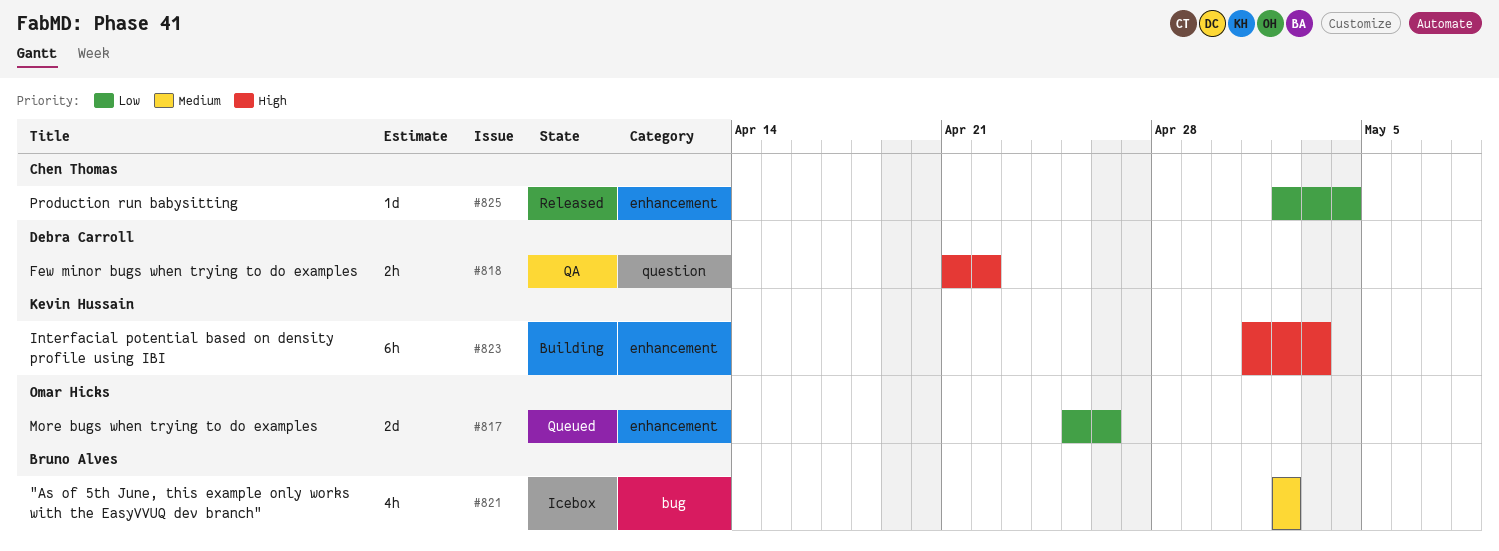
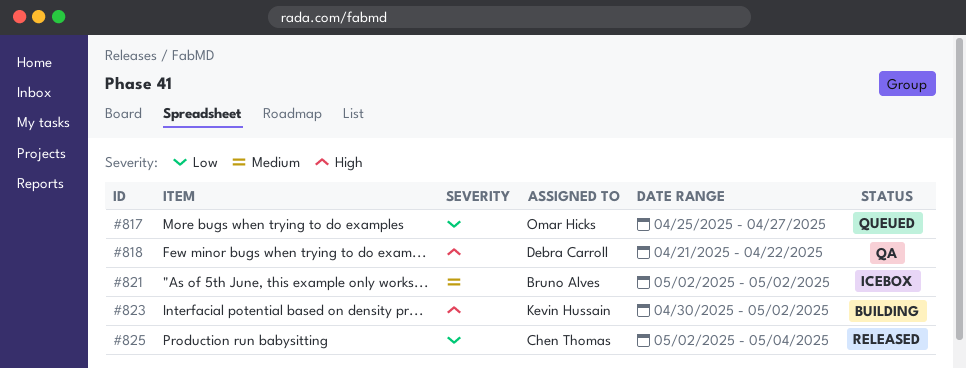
#817, due: Apr 26 -> Apr 27
#823, start: May 1 -> Apr 30
#823, due: May 3 -> May 2

